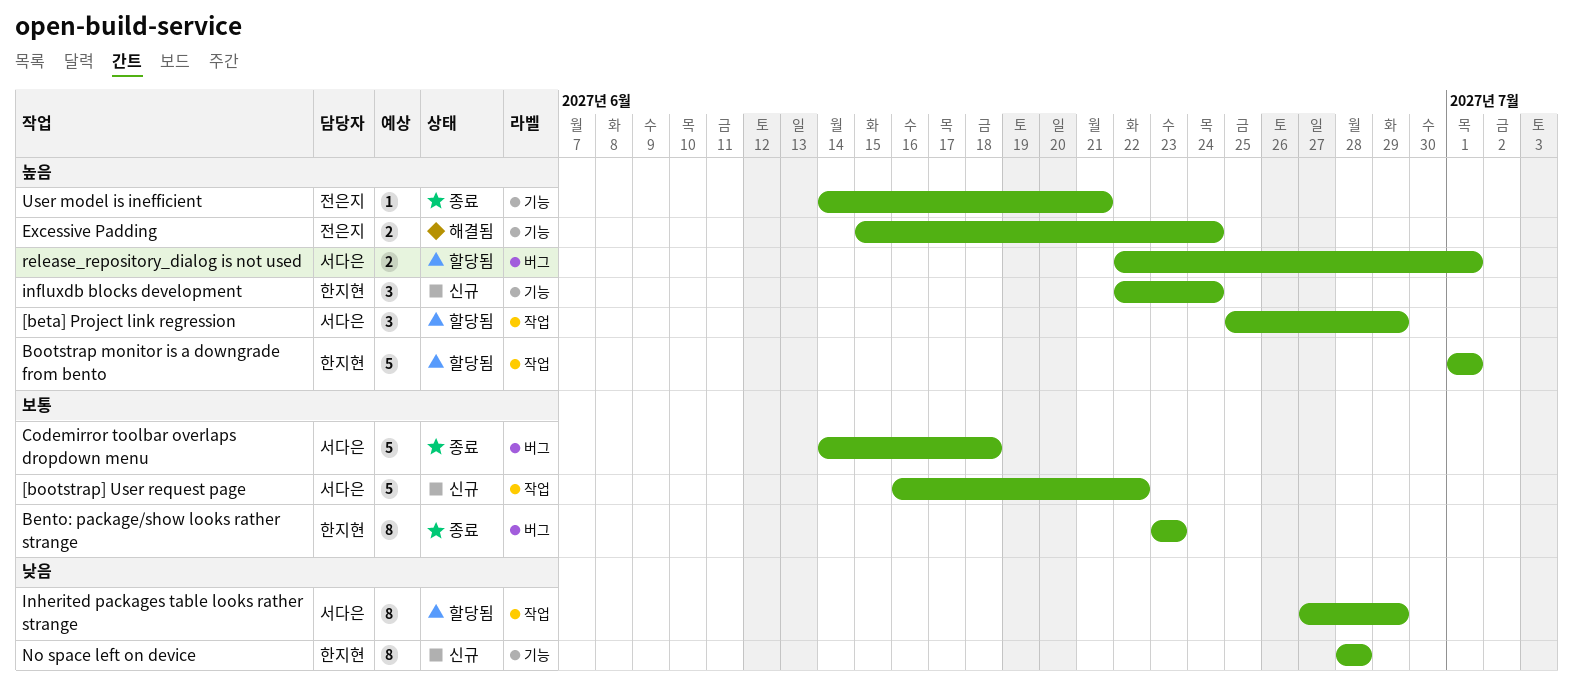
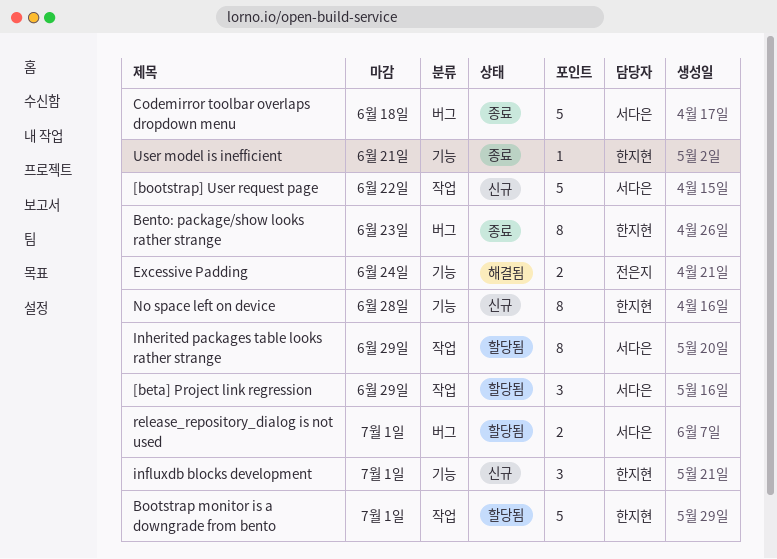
influxdb blocks development, due: Jun 24 -> Jul 1
User model is inefficient, owner: 전은지 -> 한지현

